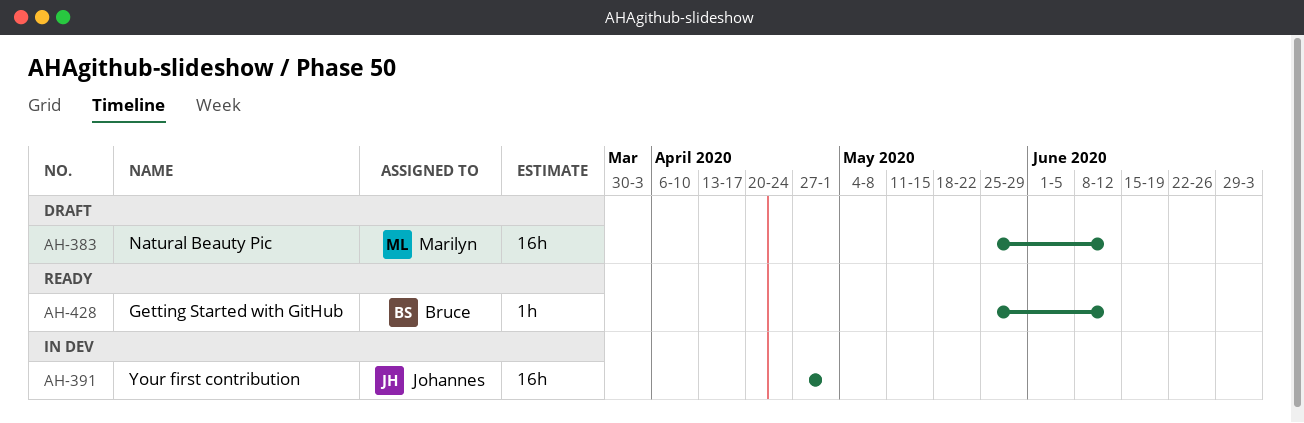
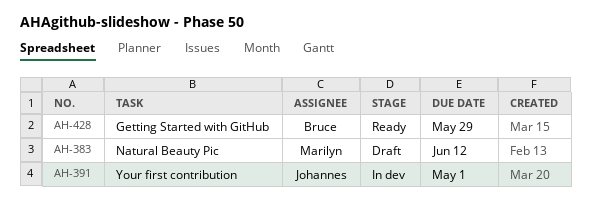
AH-428, due: Jun 12 -> May 29

